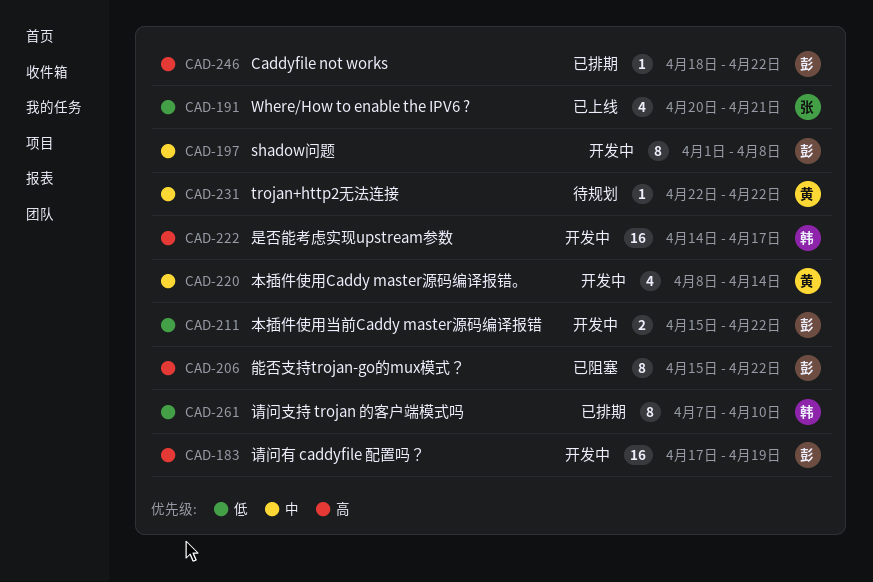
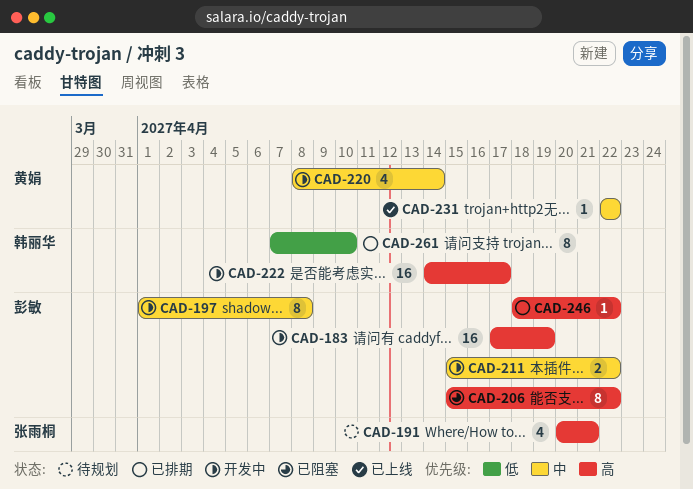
CAD-191, status: 已上线 -> 待规划
CAD-191, priority: 低 -> 高
CAD-211, priority: 低 -> 中
CAD-231, status: 待规划 -> 已上线

